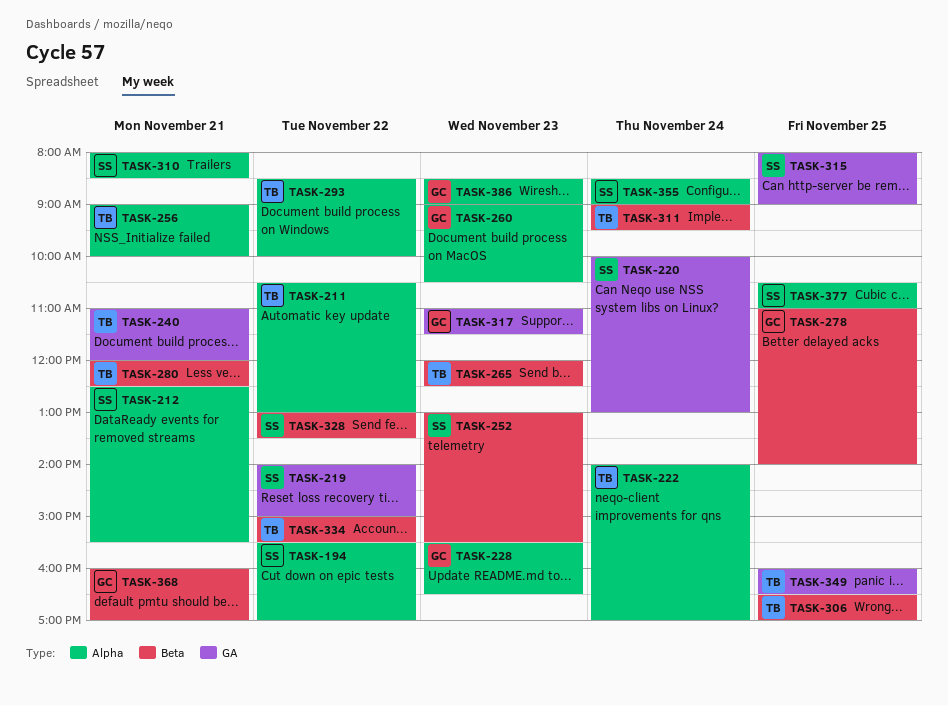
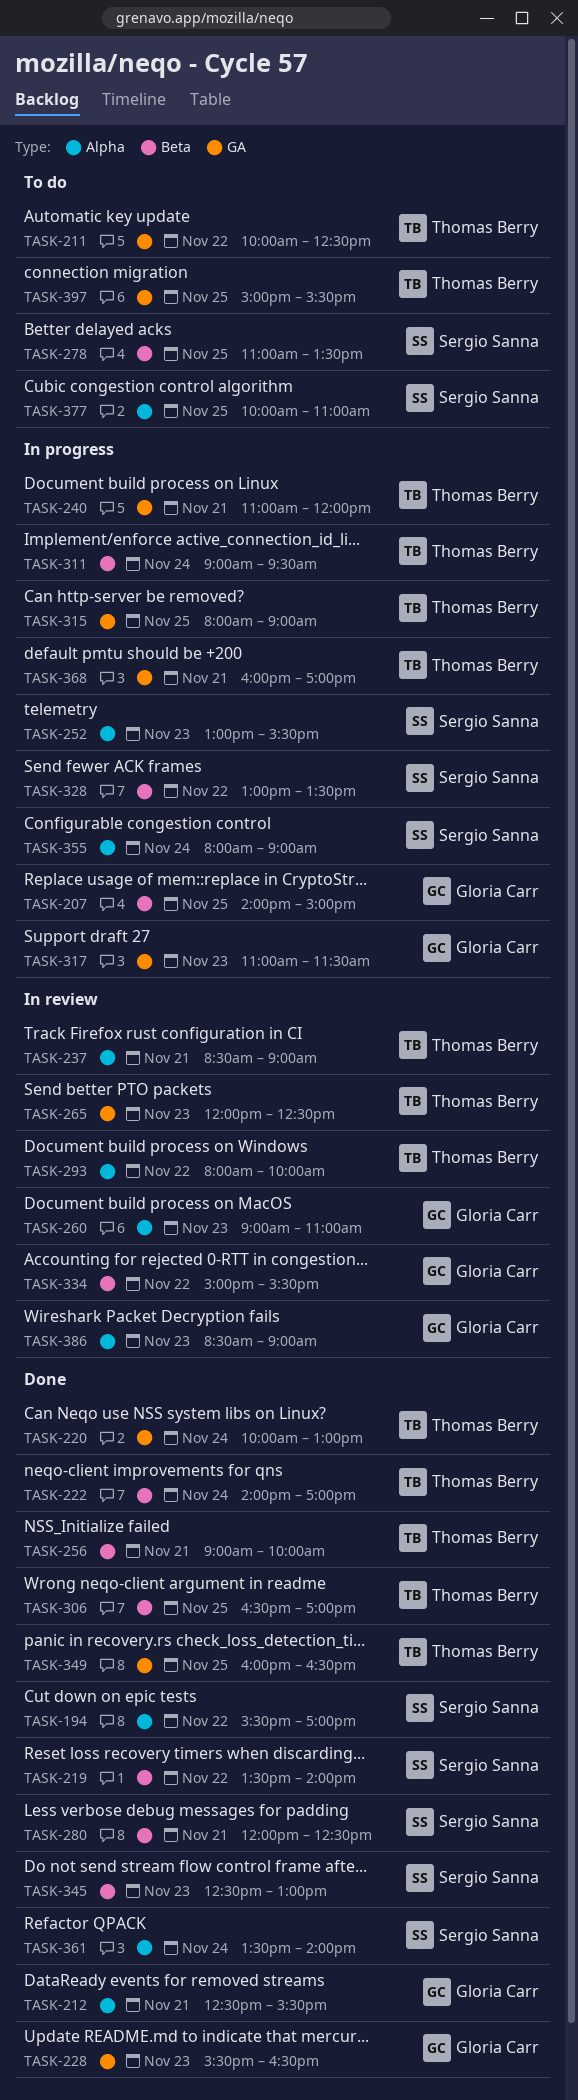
TASK-207: none -> present
TASK-211, label: Alpha -> GA
TASK-211, begins: 10:30 -> 10:00
TASK-211, ends: 13:00 -> 12:30
TASK-212, owner: Sergio Sanna -> Gloria Carr
TASK-219, label: GA -> Beta
TASK-219, begins: 14:00 -> 13:30
TASK-219, ends: 15:00 -> 14:00
TASK-220, owner: Sergio Sanna -> Thomas Berry
TASK-222, label: Alpha -> Beta
TASK-228, label: Alpha -> GA
TASK-237: none -> present
TASK-252, label: Beta -> Alpha
TASK-256, label: Alpha -> Beta
TASK-260, ends: 10:30 -> 11:00
TASK-265, label: Beta -> GA
TASK-278, owner: Gloria Carr -> Sergio Sanna
TASK-278, ends: 14:00 -> 13:30
TASK-280, owner: Thomas Berry -> Sergio Sanna
TASK-293, begins: 08:30 -> 08:00
TASK-310: present -> none
TASK-315, owner: Sergio Sanna -> Thomas Berry
TASK-334, owner: Thomas Berry -> Gloria Carr
TASK-345: none -> present
TASK-355, begins: 08:30 -> 08:00
TASK-361: none -> present
TASK-368, owner: Gloria Carr -> Thomas Berry
TASK-368, label: Beta -> GA
TASK-377, begins: 10:30 -> 10:00
TASK-397: none -> present

